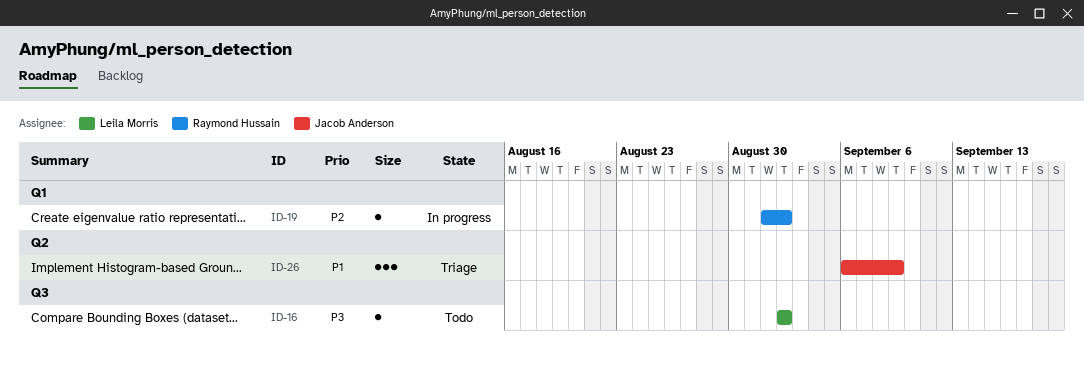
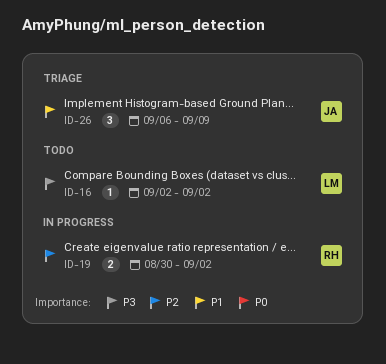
ID-19, estimate: 1 -> 2
ID-19, start: Sep 1 -> Aug 30

